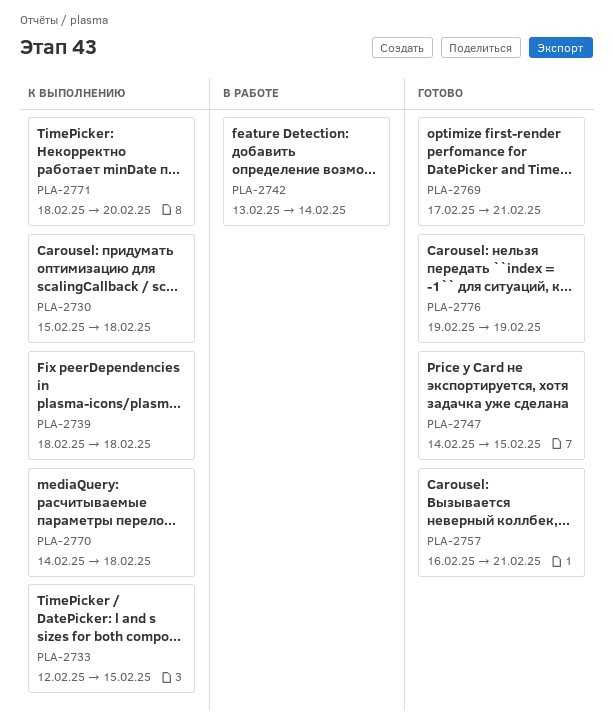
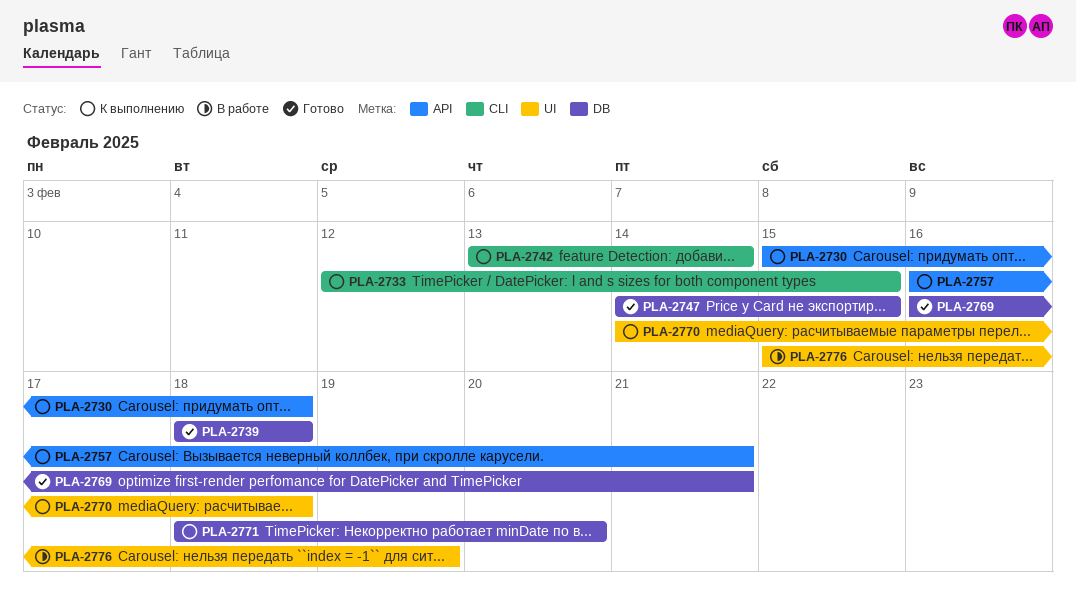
PLA-2739, status: К выполнению -> Готово
PLA-2742, status: В работе -> К выполнению
PLA-2757, status: Готово -> К выполнению
PLA-2769, start: Feb 17 -> Feb 16
PLA-2776, status: Готово -> В работе
PLA-2776, start: Feb 19 -> Feb 15

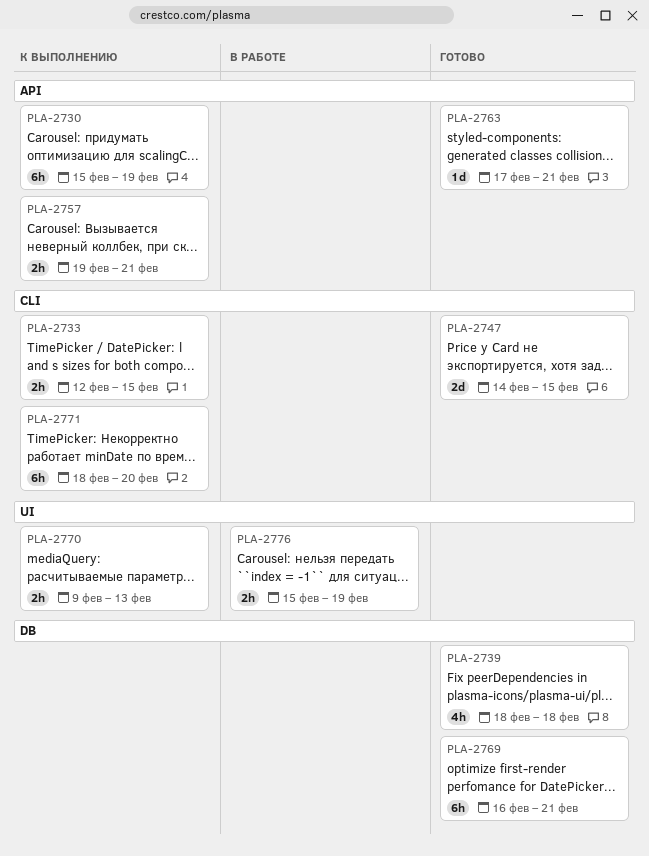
PLA-2730, due: Feb 18 -> Feb 19
PLA-2742: present -> none
PLA-2747, label: DB -> CLI
PLA-2757, start: Feb 16 -> Feb 19
PLA-2763: none -> present
PLA-2770, start: Feb 14 -> Feb 9
PLA-2770, due: Feb 18 -> Feb 13
PLA-2771, label: DB -> CLI

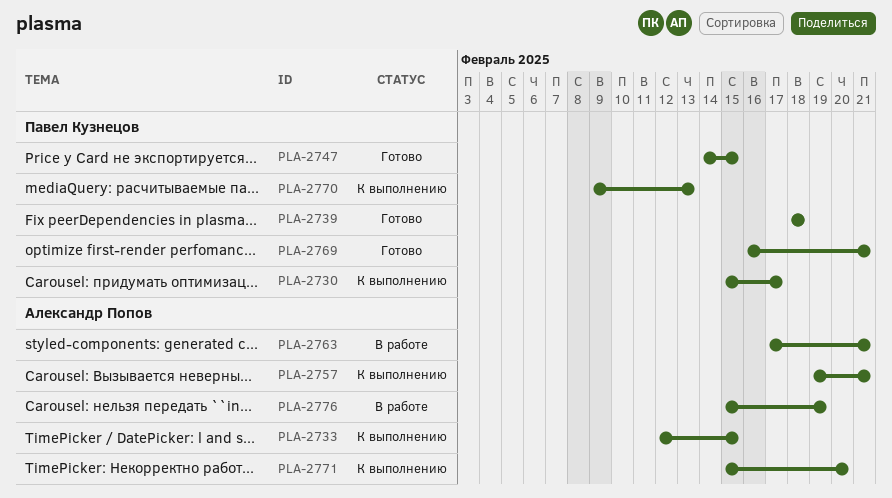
PLA-2730, due: Feb 19 -> Feb 17
PLA-2763, status: Готово -> В работе
PLA-2771, start: Feb 18 -> Feb 15

